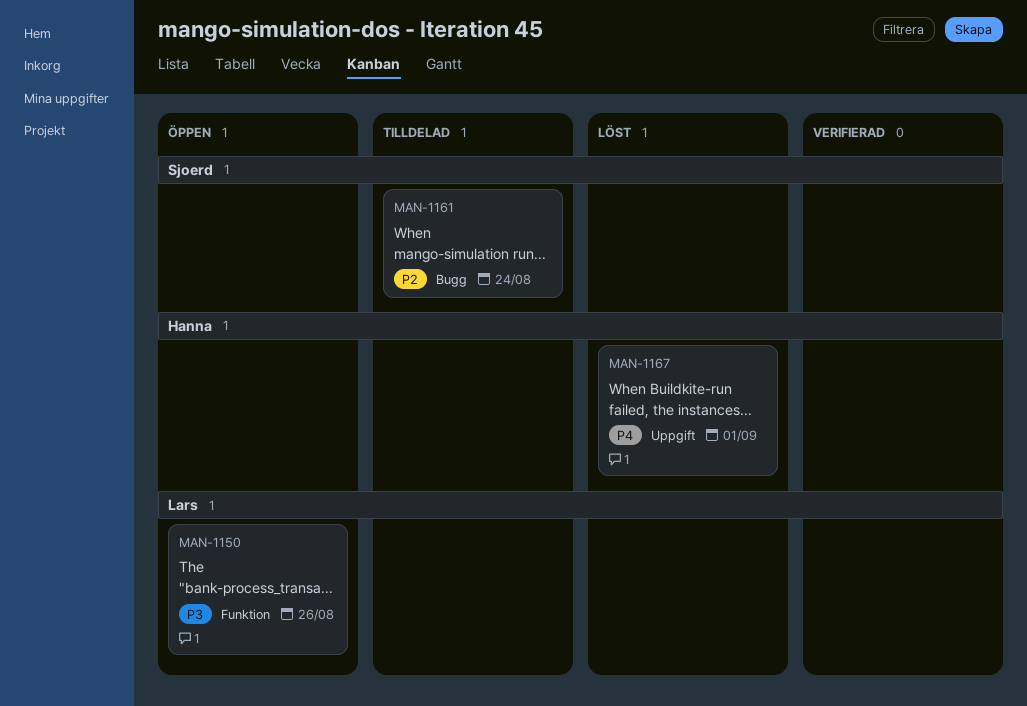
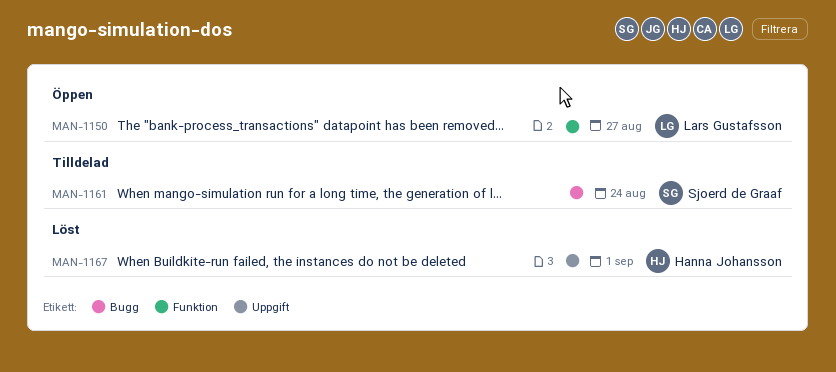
MAN-1150, due: Aug 26 -> Aug 27

